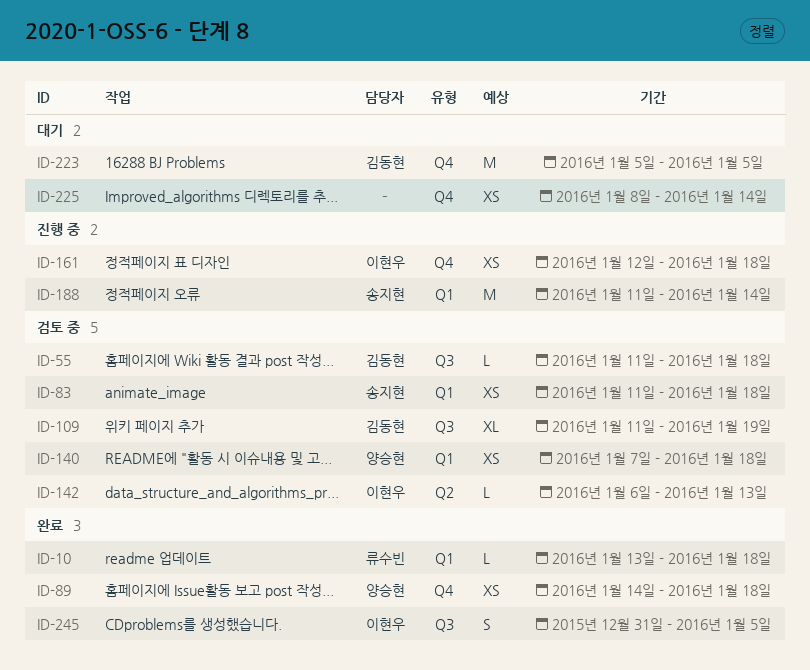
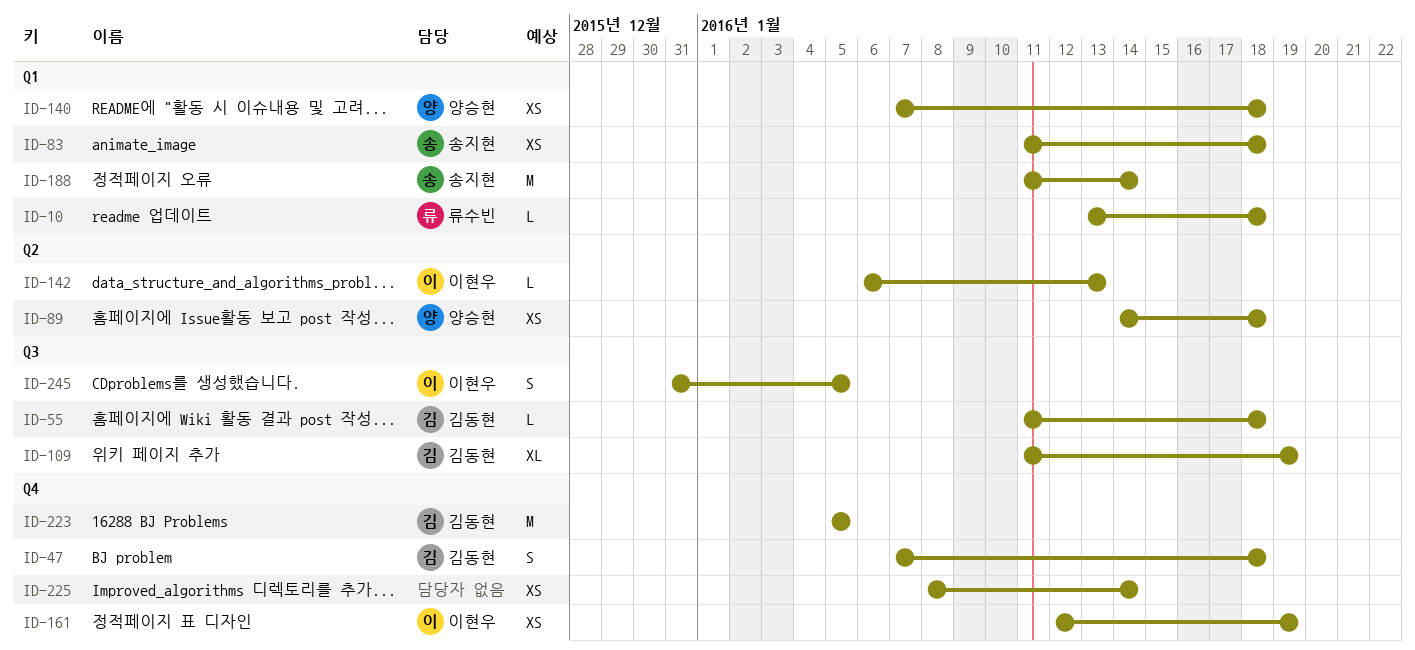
ID-47: none -> present
ID-89, label: Q4 -> Q2
ID-161, due: Jan 18 -> Jan 19

